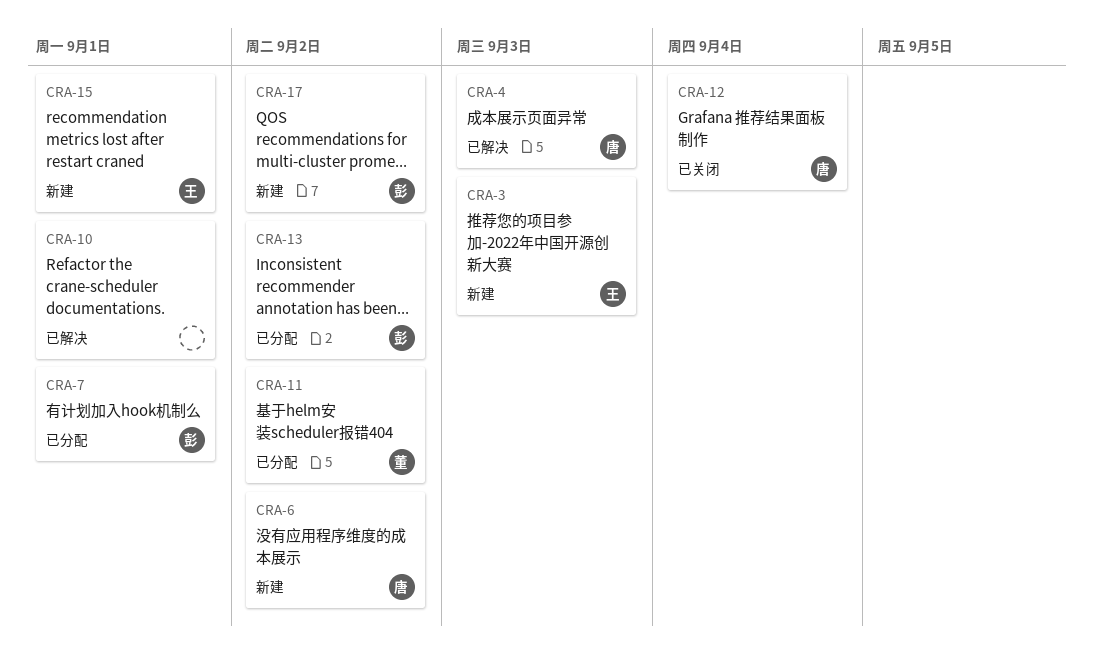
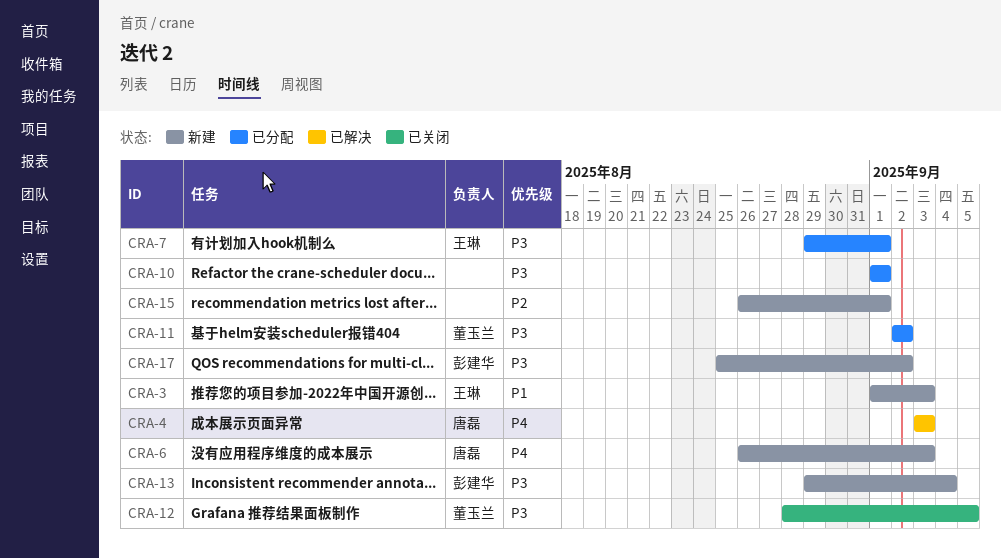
CRA-6, due: Sep 2 -> Sep 3
CRA-7, owner: 彭建华 -> 王琳
CRA-10, status: 已解决 -> 已分配
CRA-12, owner: 唐磊 -> 董玉兰
CRA-12, due: Sep 4 -> Sep 5
CRA-13, status: 已分配 -> 新建
CRA-13, due: Sep 2 -> Sep 4
CRA-15, owner: 王琳 -> none

